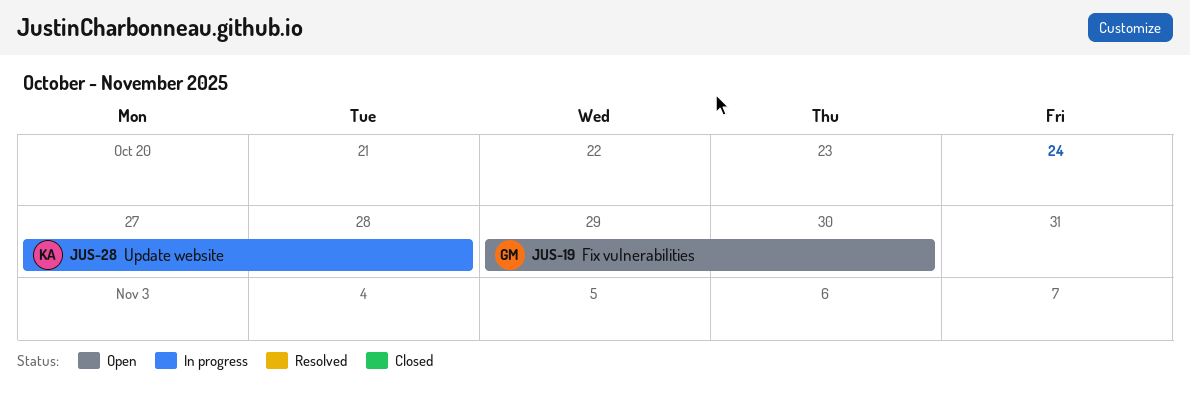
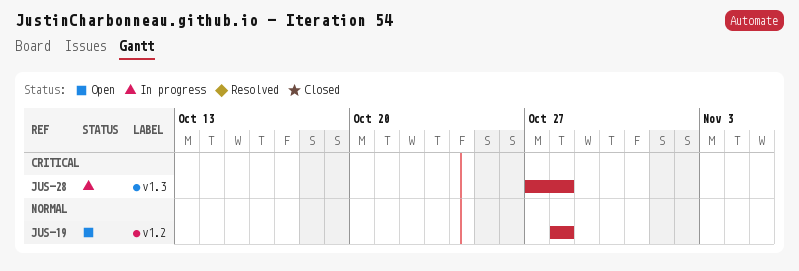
JUS-19, start: Oct 29 -> Oct 28
JUS-19, due: Oct 30 -> Oct 28

